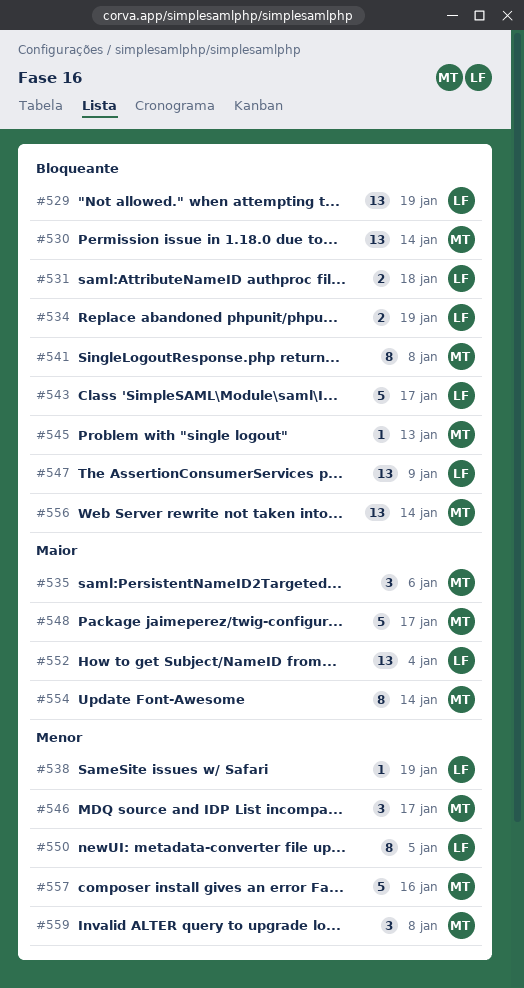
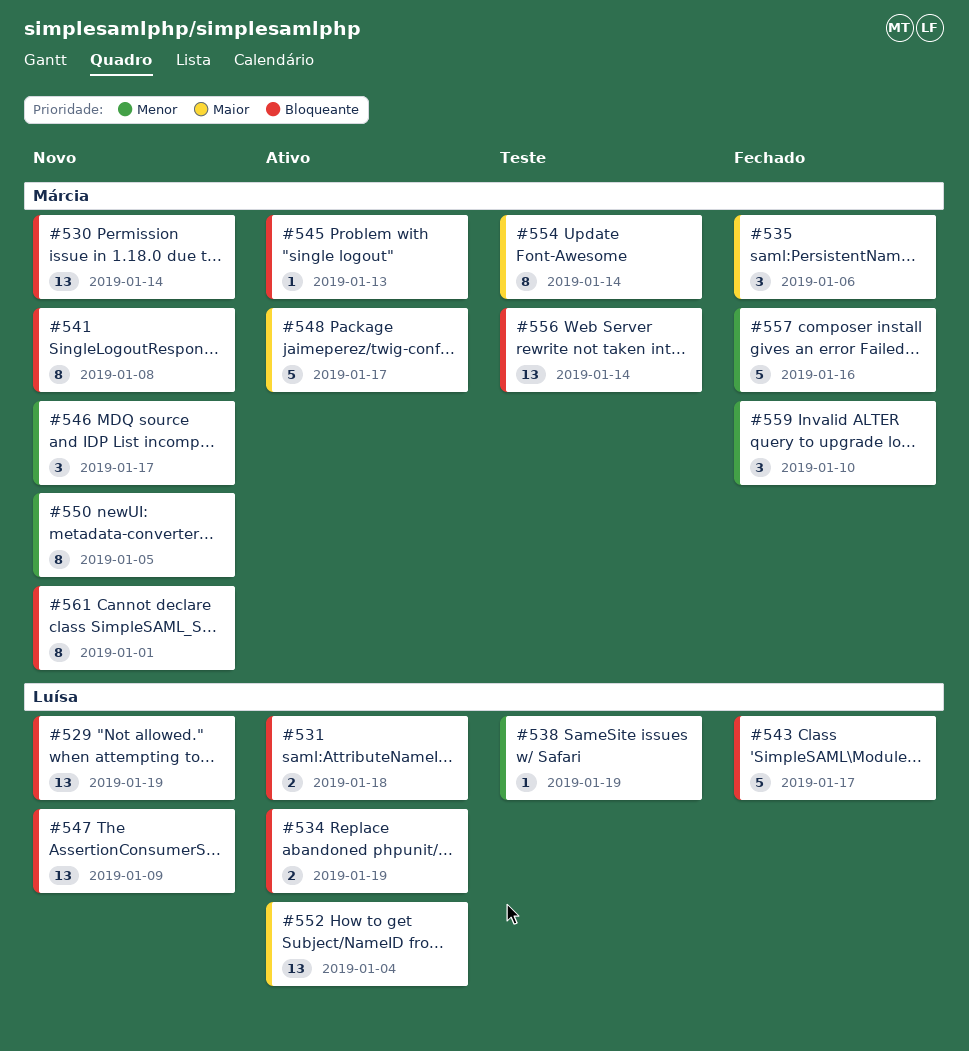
#550, owner: Luísa -> Márcia
#559, due: Jan 8 -> Jan 10
#561: none -> present

